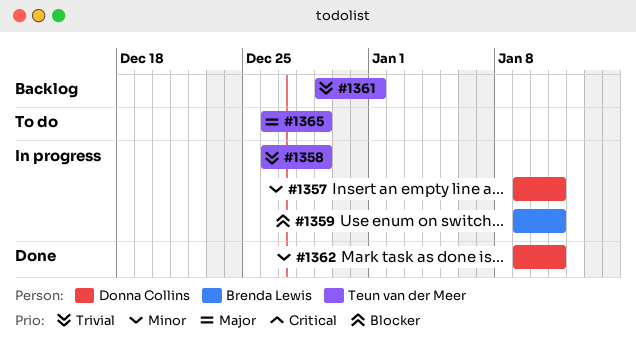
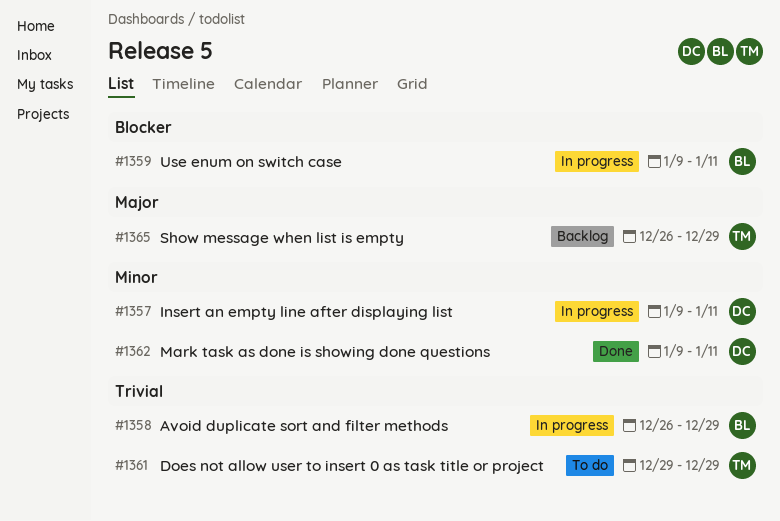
#1358, owner: Teun van der Meer -> Brenda Lewis
#1361, status: Backlog -> To do
#1361, due: Jan 1 -> Dec 29
#1365, status: To do -> Backlog

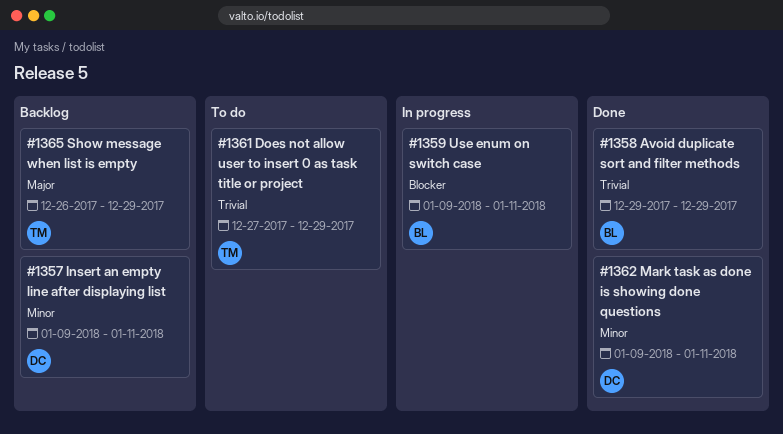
#1357, status: In progress -> Backlog
#1358, status: In progress -> Done
#1358, start: Dec 26 -> Dec 29
#1361, start: Dec 29 -> Dec 27

